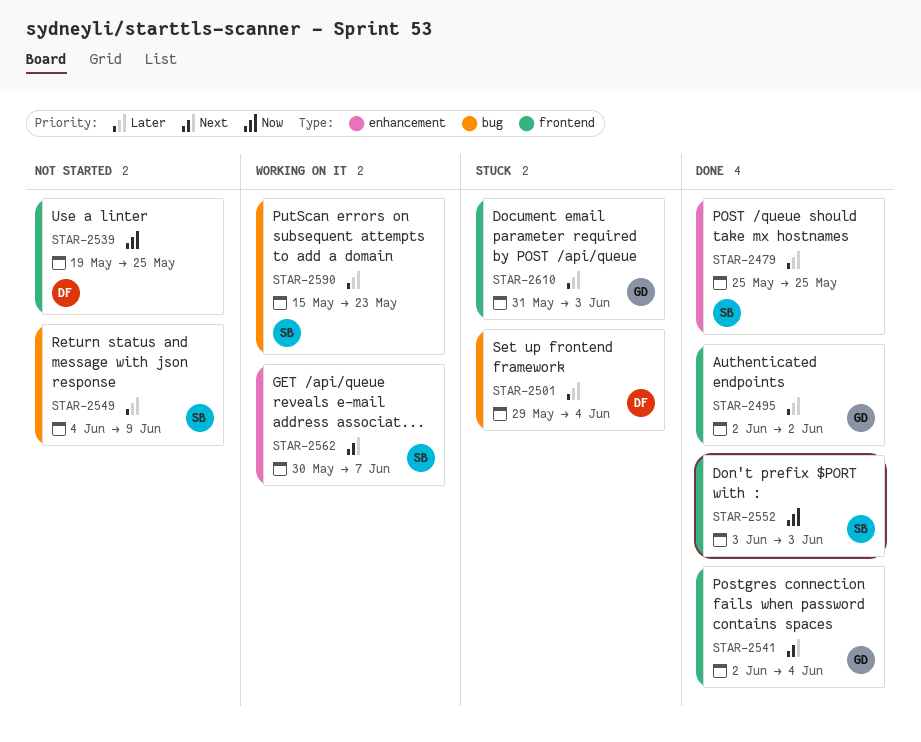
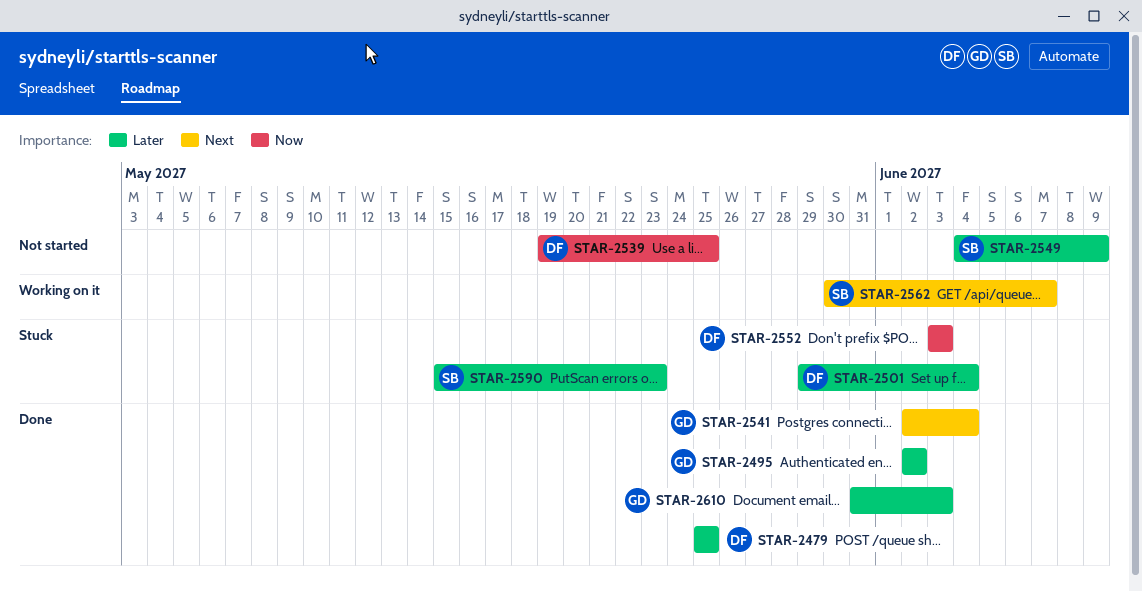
STAR-2479, owner: SB -> DF
STAR-2552, status: Done -> Stuck
STAR-2552, owner: SB -> DF
STAR-2590, status: Working on it -> Stuck
STAR-2610, status: Stuck -> Done

